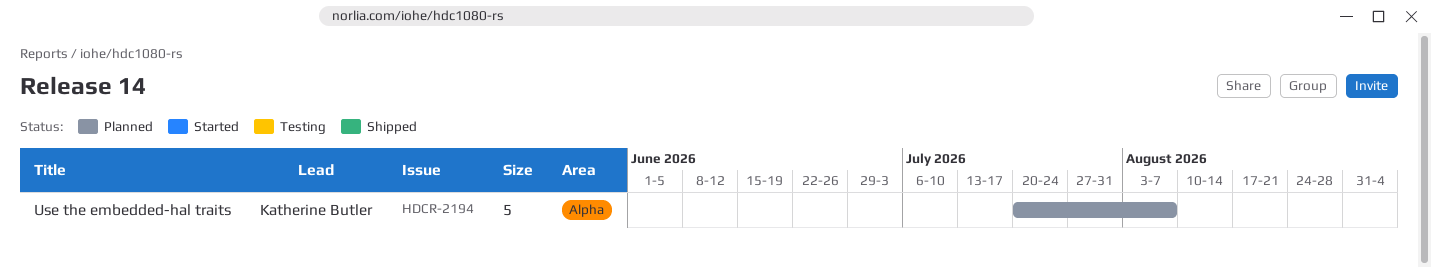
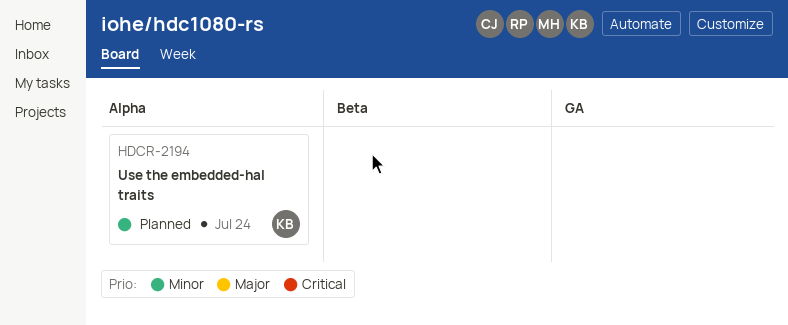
HDCR-2194, estimate: 5 -> 1
HDCR-2194, due: Aug 7 -> Jul 24

